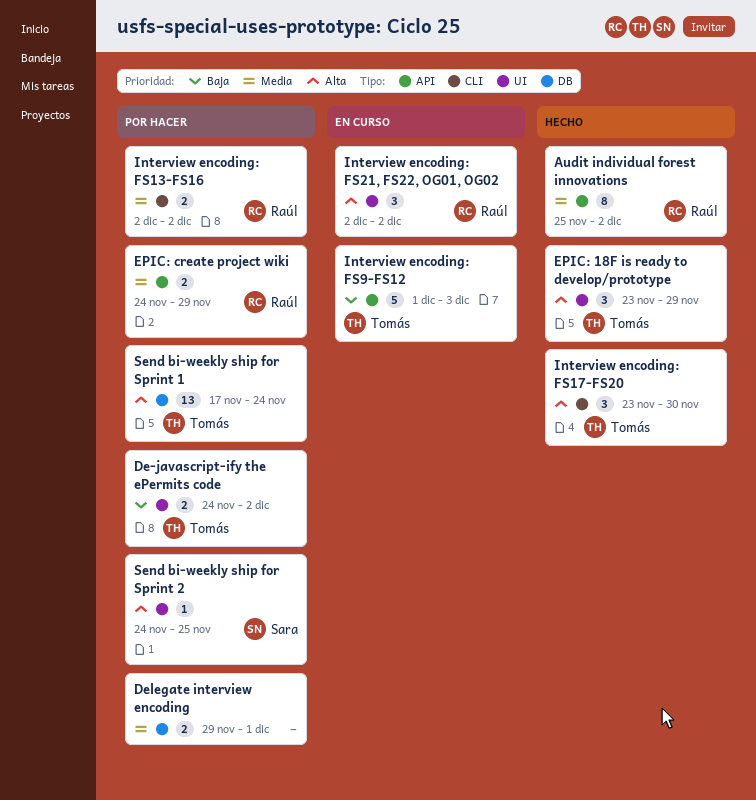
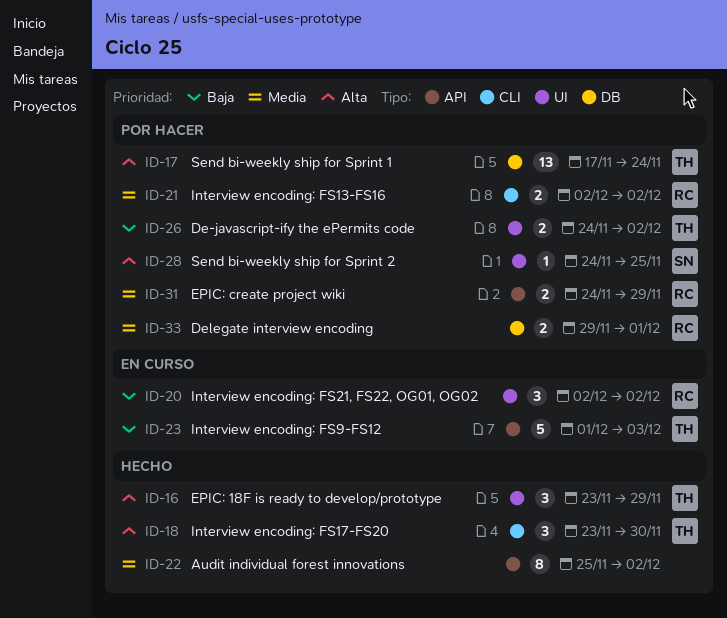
Audit individual forest innovations, owner: Raúl -> none
Delegate interview encoding, owner: none -> Raúl
Interview encoding: FS21, FS22, OG01, OG02, priority: Alta -> Baja

